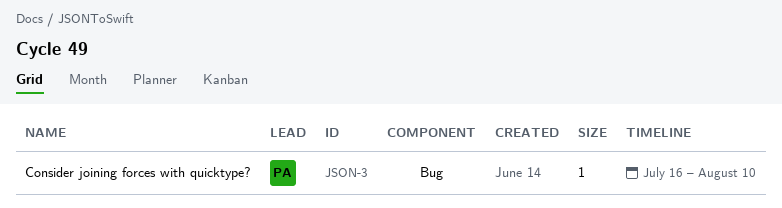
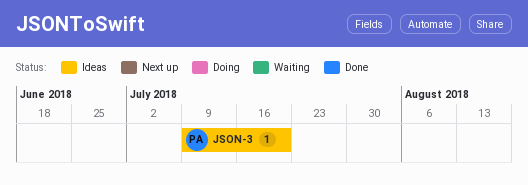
JSON-3, start: Jul 16 -> Jul 9
JSON-3, due: Aug 10 -> Jul 20

